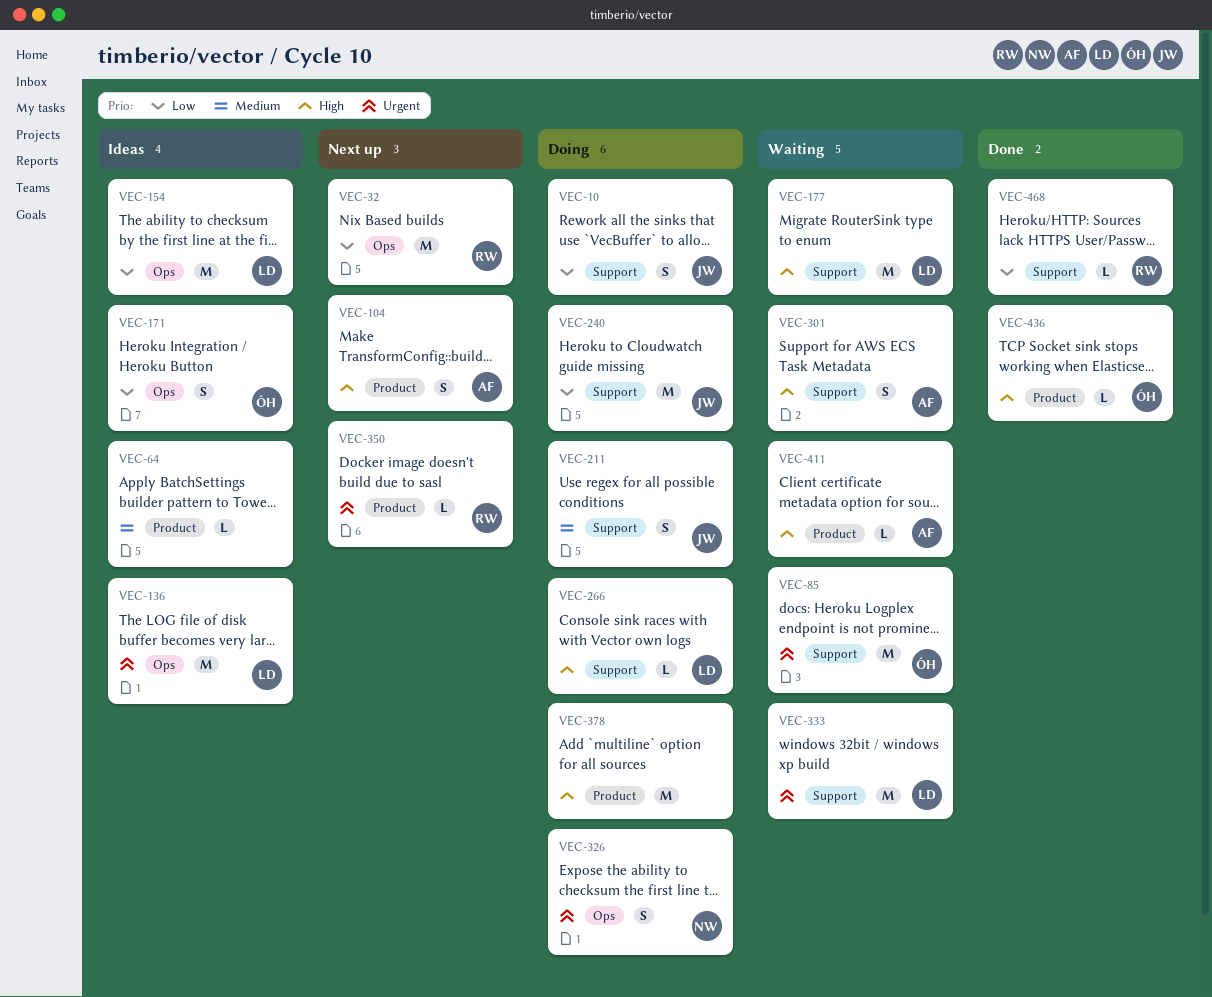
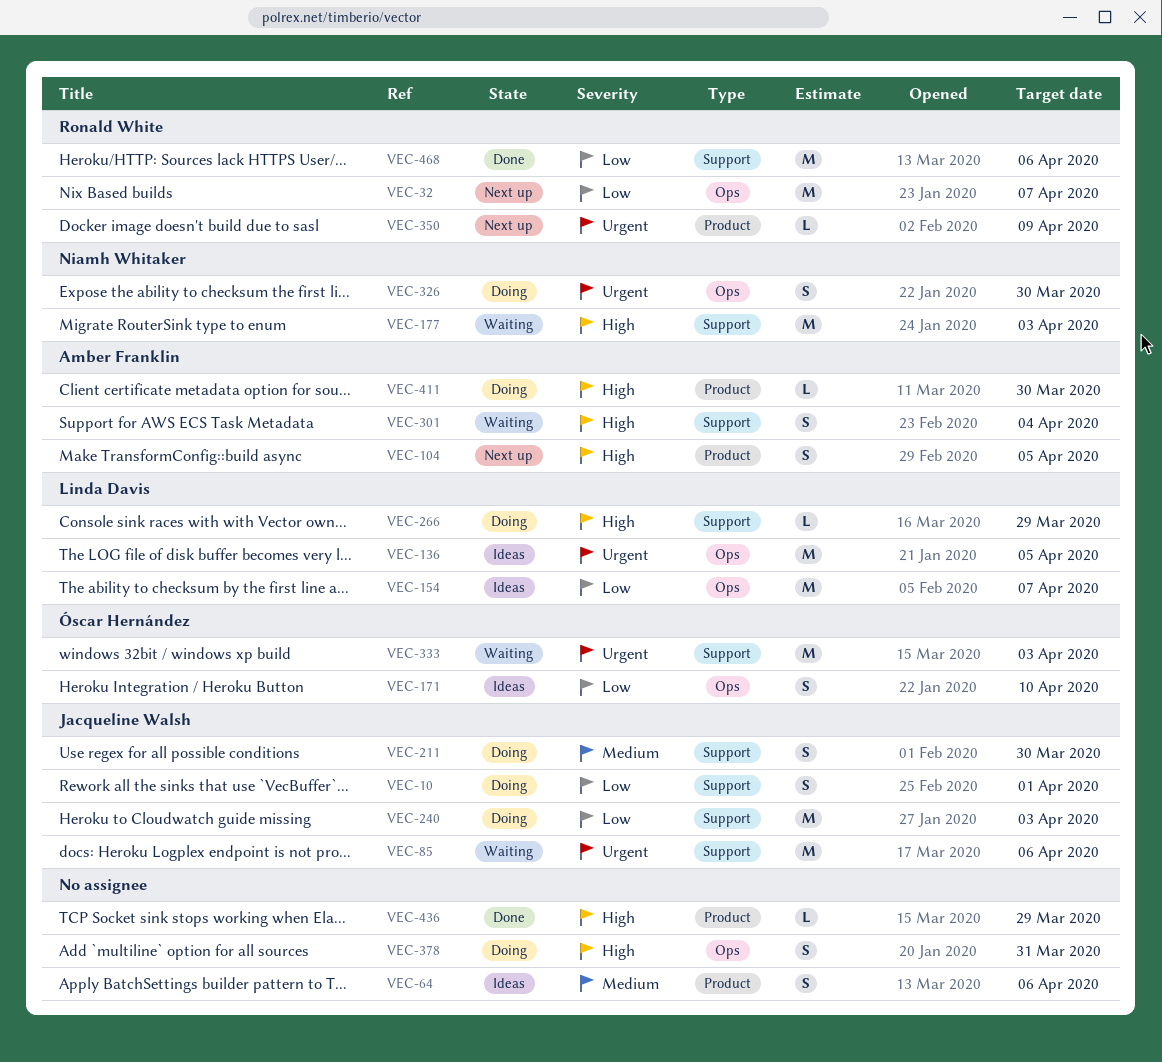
VEC-64, estimate: L -> S
VEC-85, owner: Óscar Hernández -> Jacqueline Walsh
VEC-177, owner: Linda Davis -> Niamh Whitaker
VEC-333, owner: Linda Davis -> Óscar Hernández
VEC-378, label: Product -> Ops
VEC-378, estimate: M -> S
VEC-411, status: Waiting -> Doing
VEC-436, owner: Óscar Hernández -> none
VEC-468, estimate: L -> M

